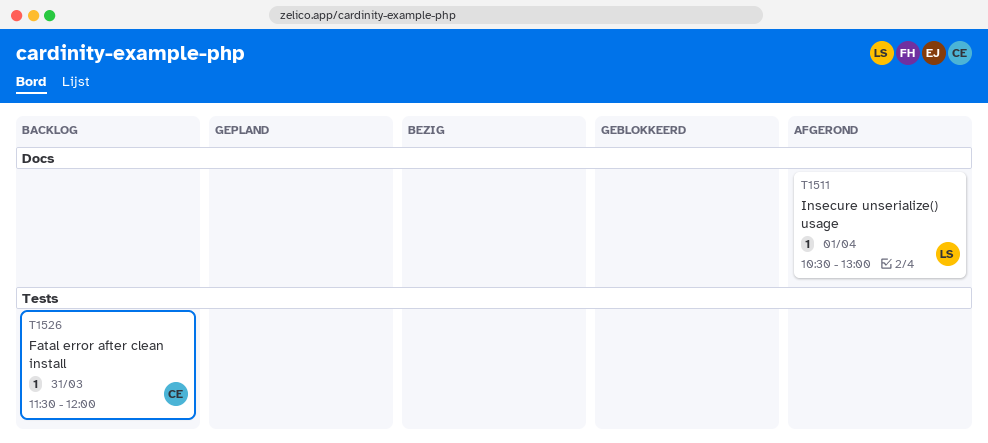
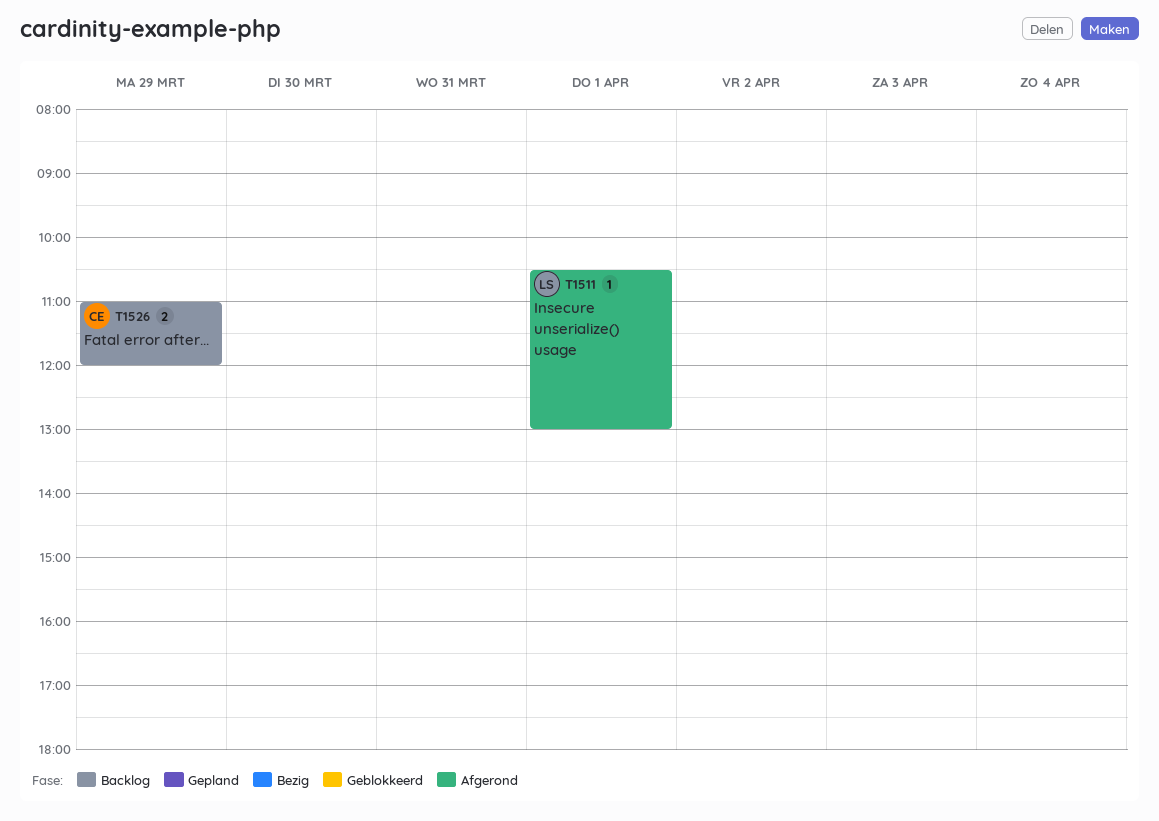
T1526, estimate: 1 -> 2
T1526, day: Mar 31 -> Mar 29
T1526, begins: 11:30 -> 11:00

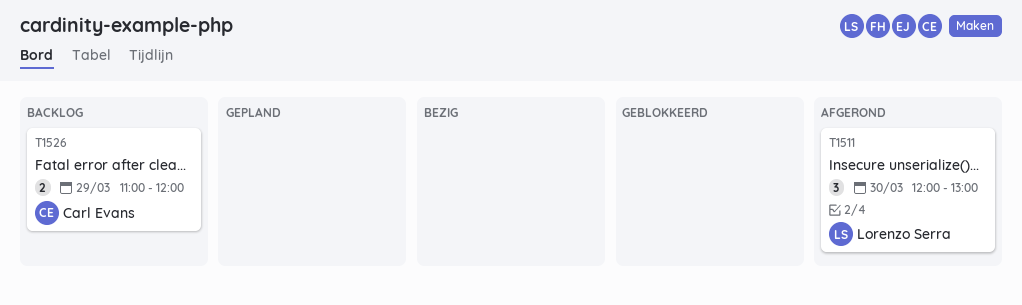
T1511, estimate: 1 -> 3
T1511, day: Apr 1 -> Mar 30
T1511, begins: 10:30 -> 12:00

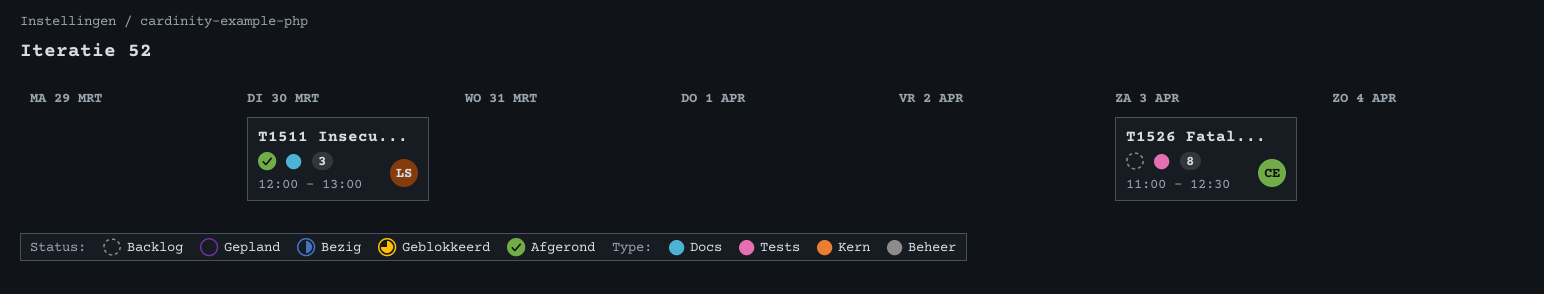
T1526, estimate: 2 -> 8
T1526, day: Mar 29 -> Apr 3
T1526, ends: 12:00 -> 12:30

